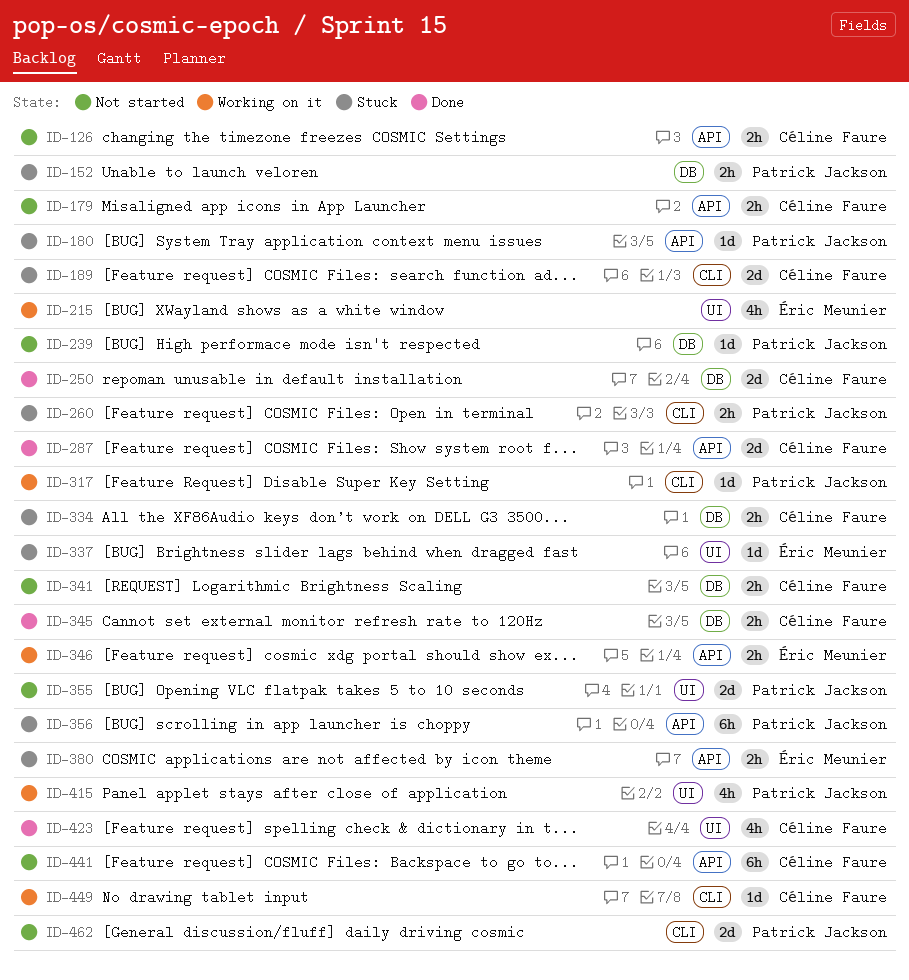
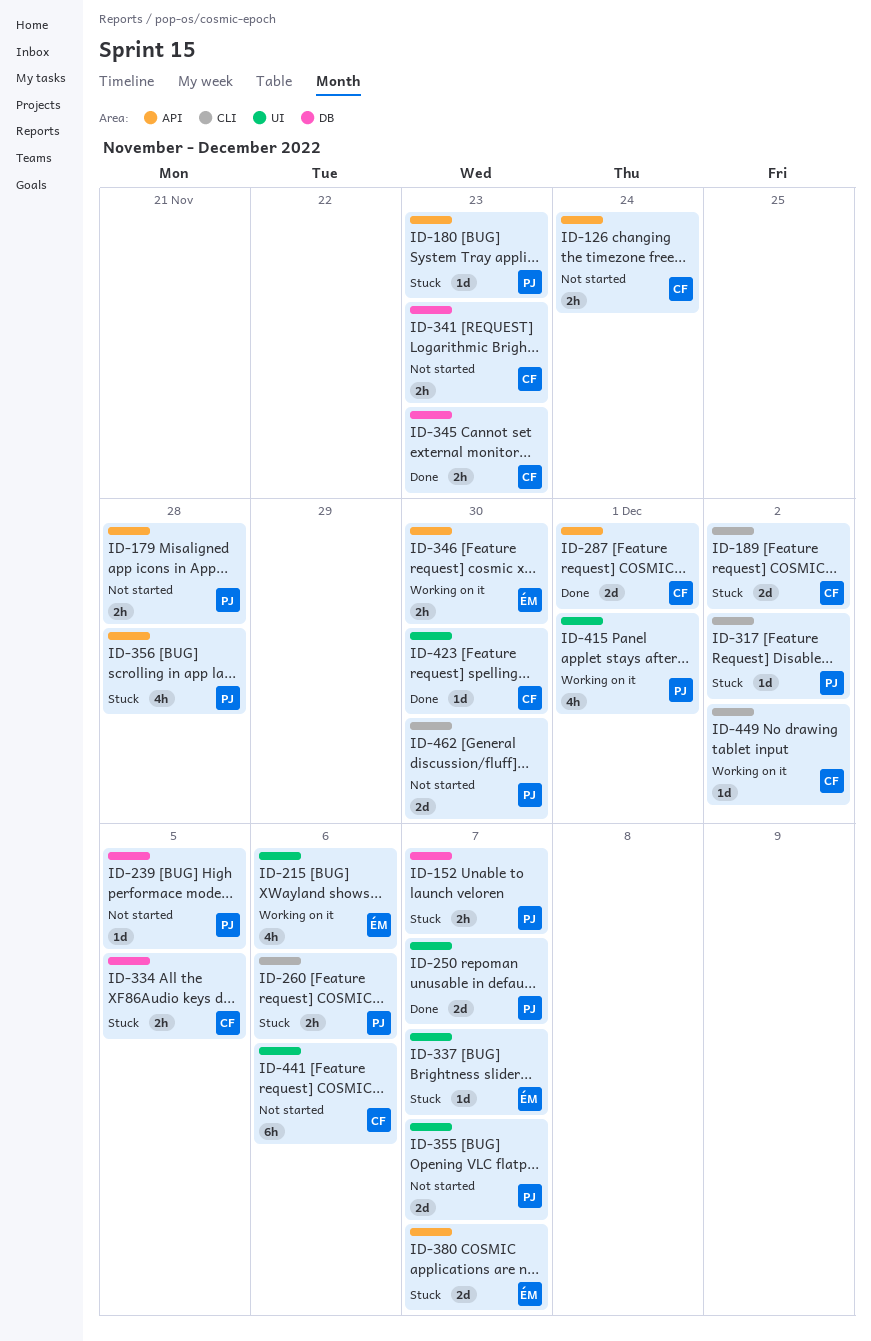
ID-179, owner: Céline Faure -> Patrick Jackson
ID-250, owner: Céline Faure -> Patrick Jackson
ID-250, label: DB -> UI
ID-317, status: Working on it -> Stuck
ID-356, estimate: 6h -> 4h
ID-380, estimate: 2h -> 2d
ID-423, estimate: 4h -> 1d
ID-441, label: API -> UI

